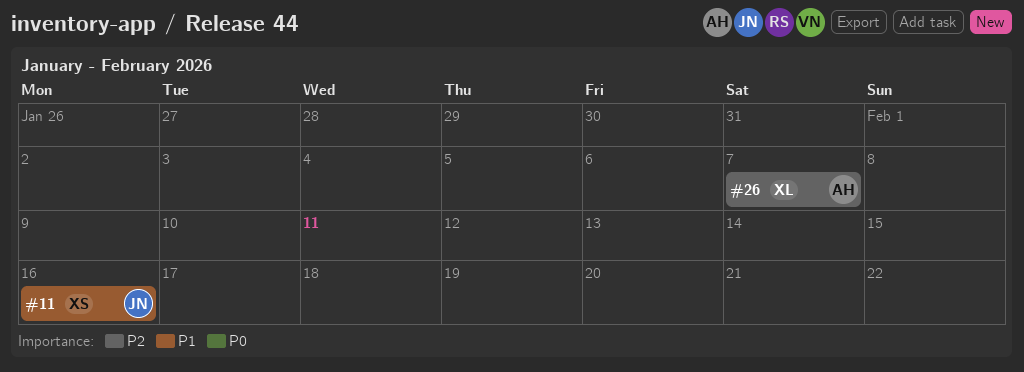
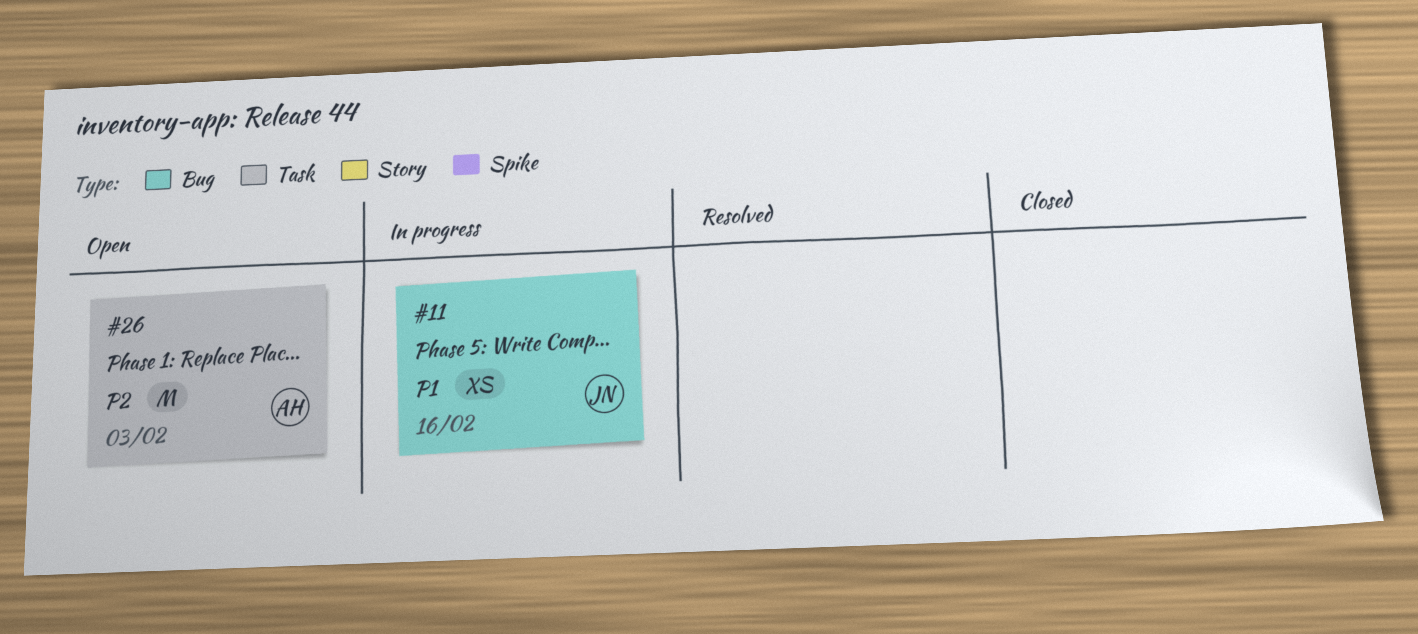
#26, estimate: XL -> M
#26, due: Feb 7 -> Feb 3

